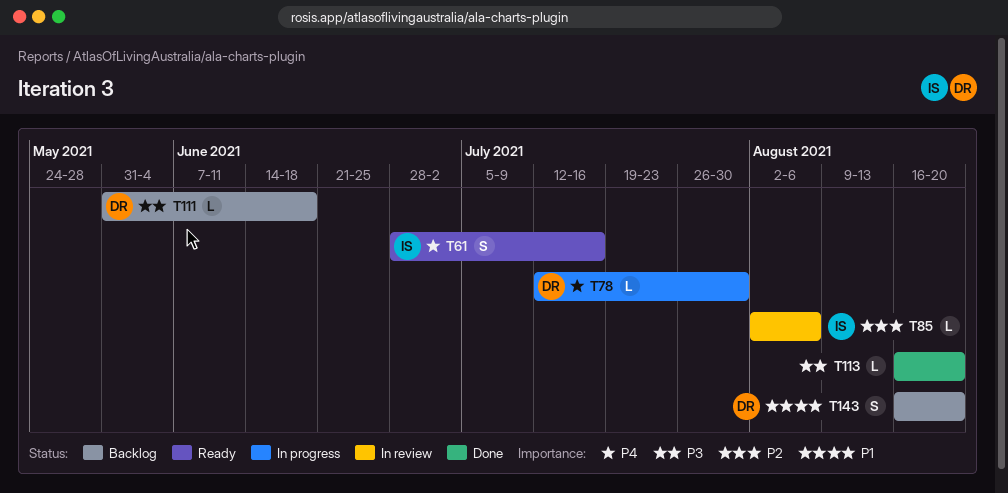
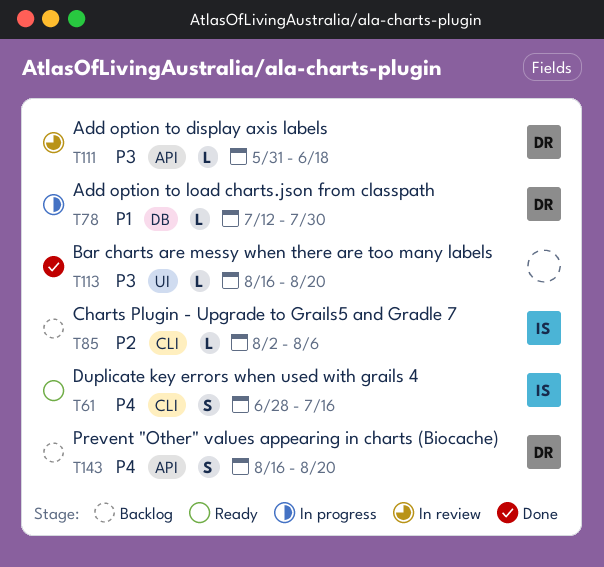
T78, priority: P4 -> P1
T85, status: In review -> Backlog
T111, status: Backlog -> In review
T143, priority: P1 -> P4

